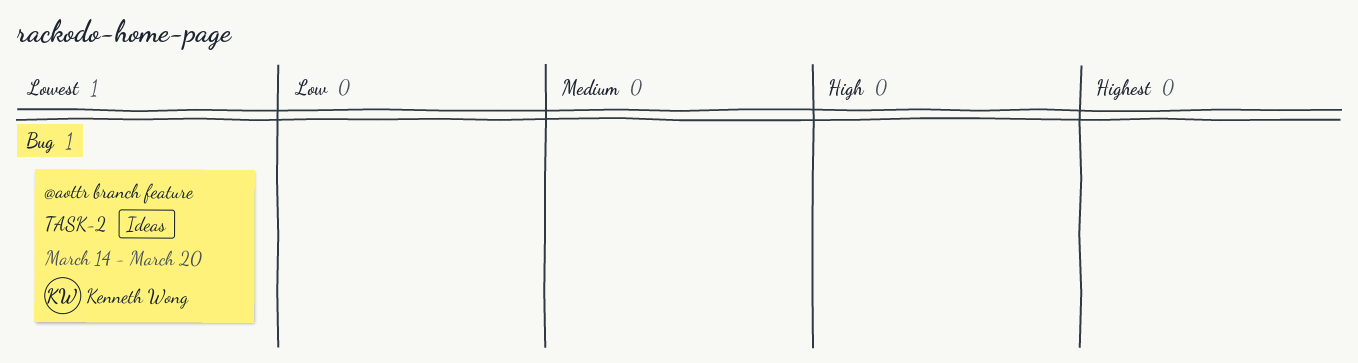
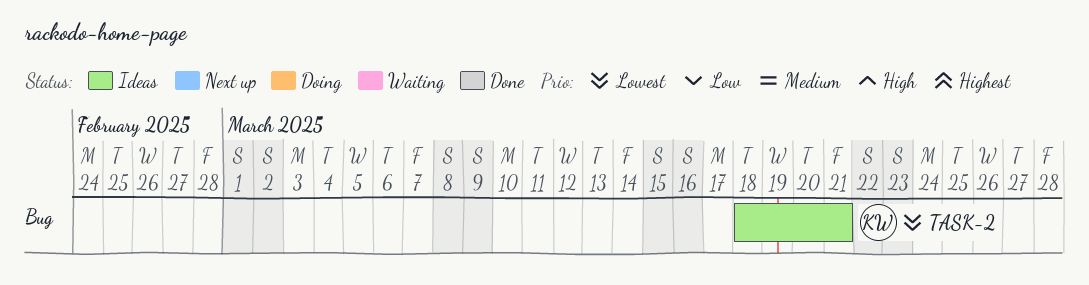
TASK-2, start: Mar 14 -> Mar 18
TASK-2, due: Mar 20 -> Mar 21

